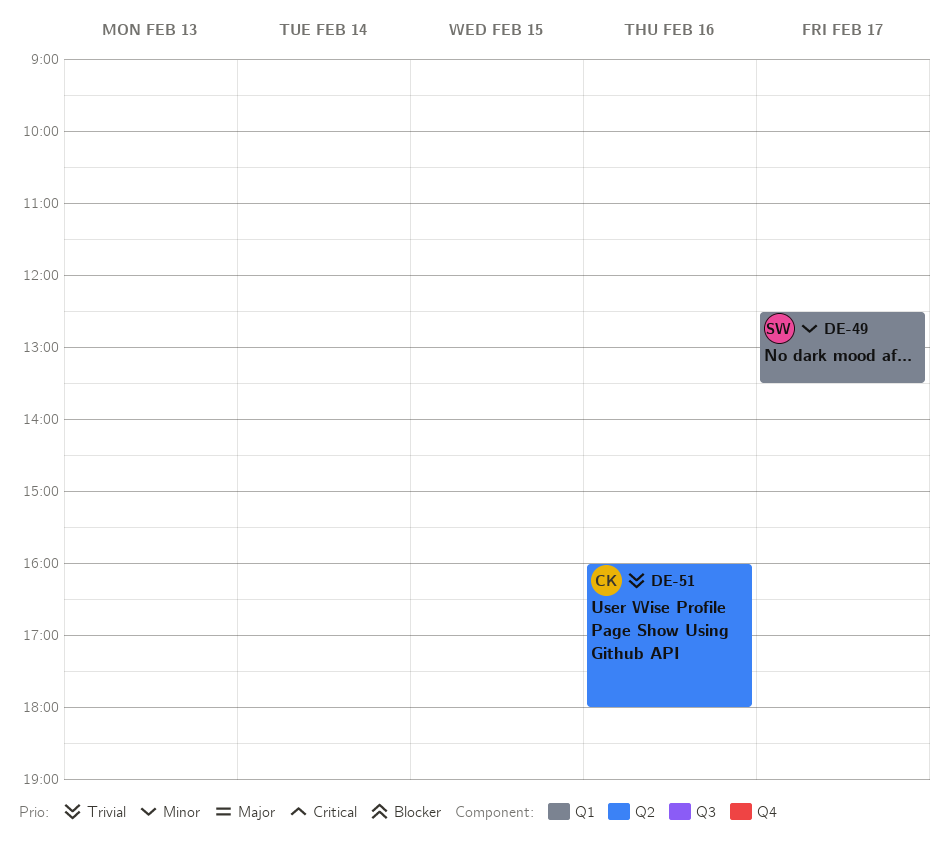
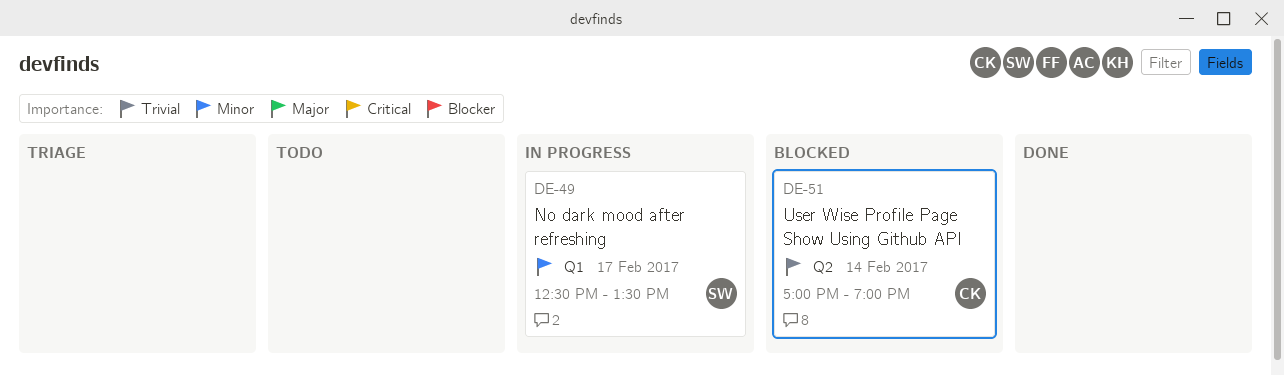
DE-51, day: Feb 16 -> Feb 14
DE-51, begins: 16:00 -> 17:00
DE-51, ends: 18:00 -> 19:00

